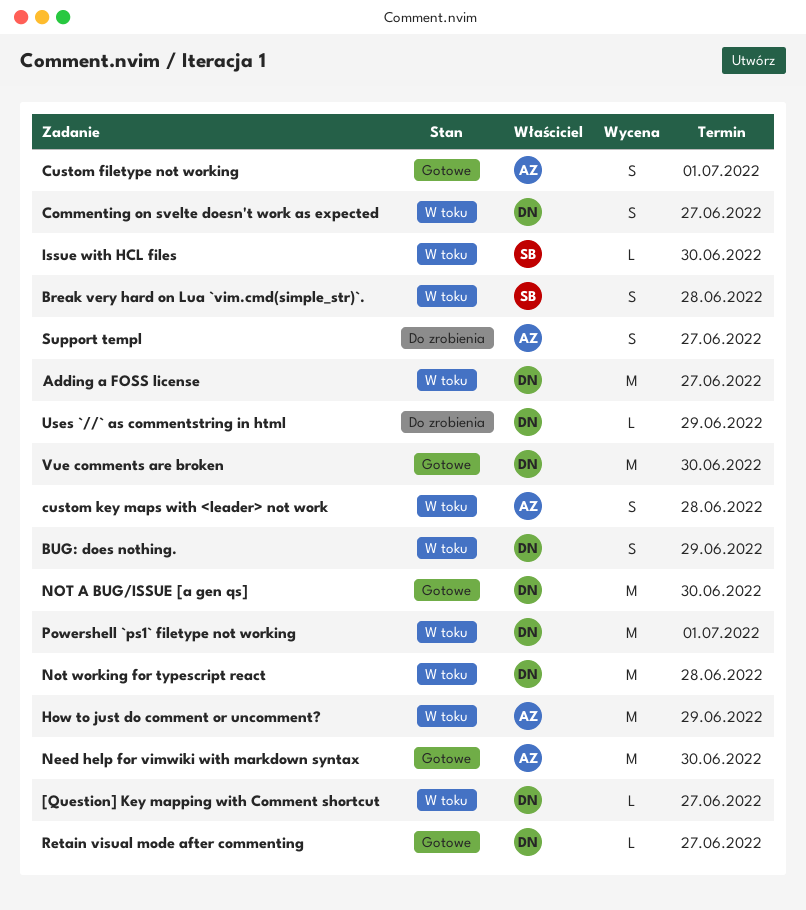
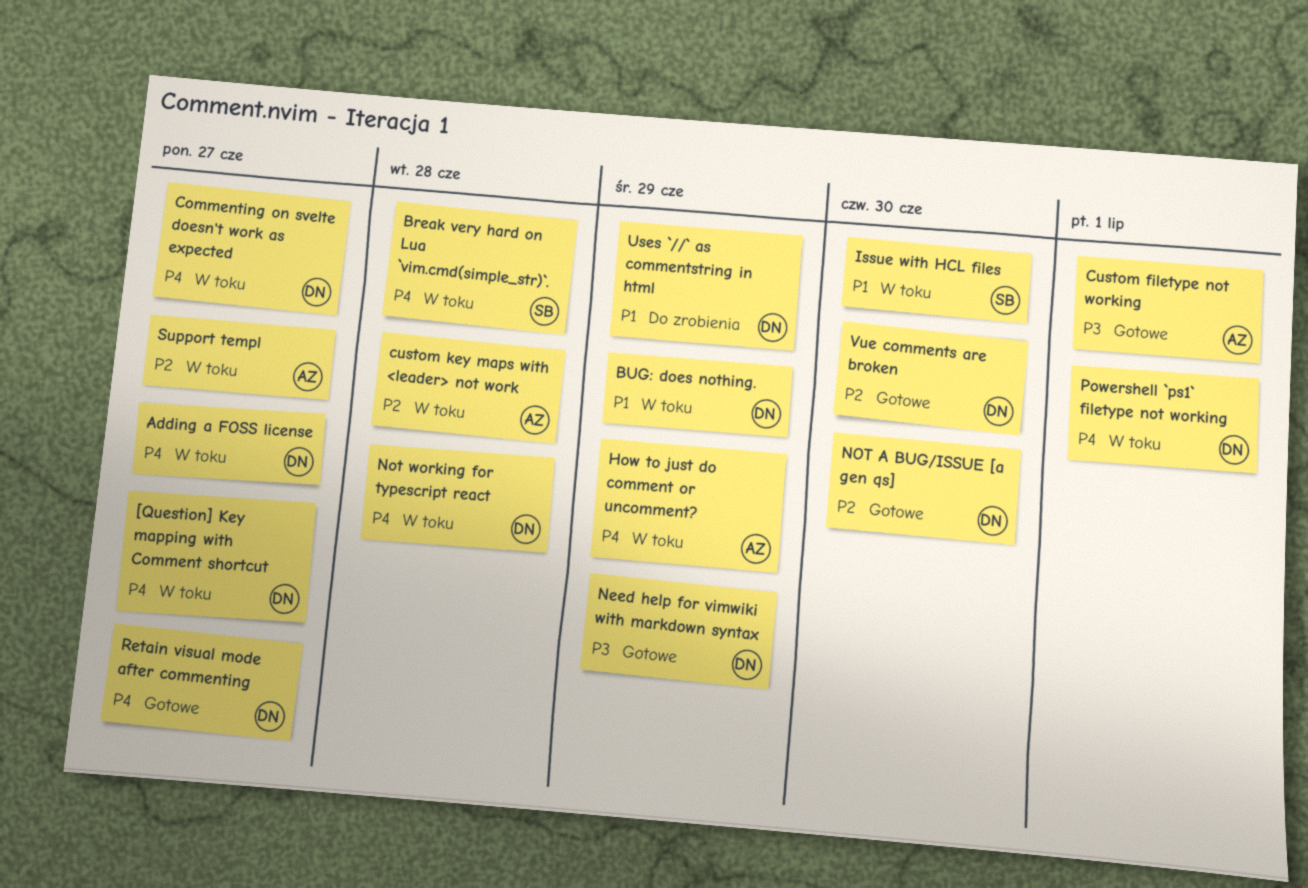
Need help for vimwiki with markdown syntax, owner: AZ -> DN
Need help for vimwiki with markdown syntax, due: Jun 30 -> Jun 29
Support templ, status: Do zrobienia -> W toku

